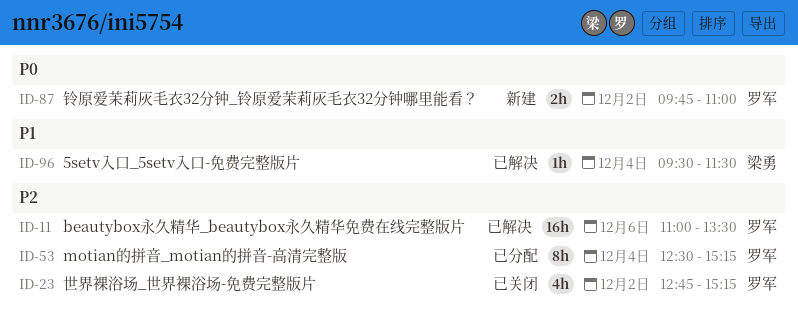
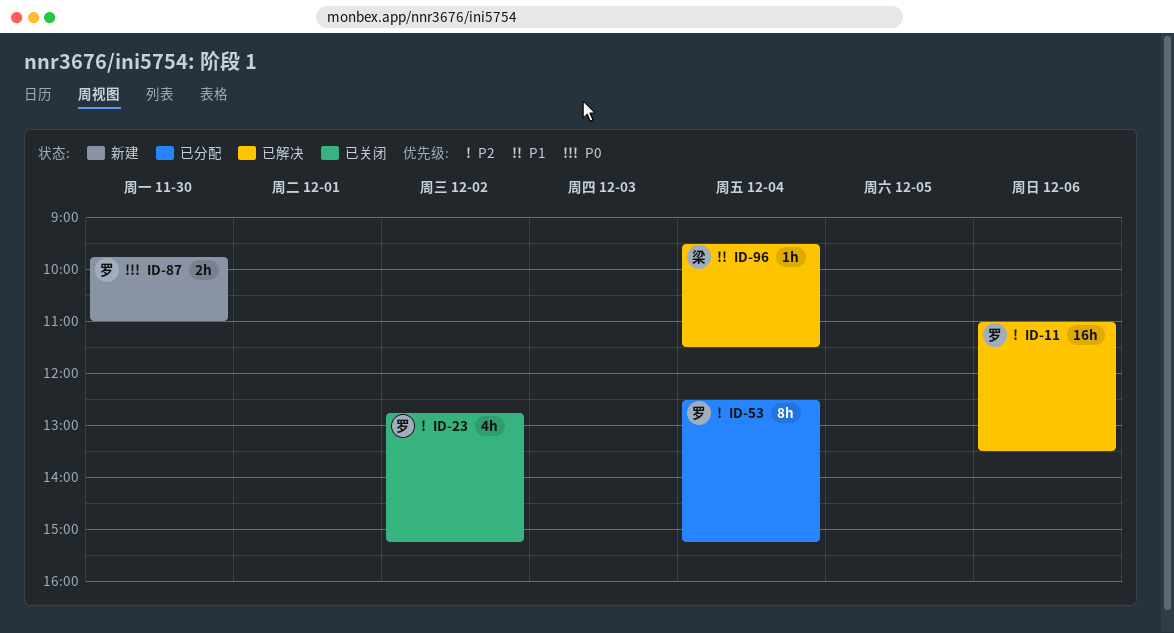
ID-87, day: Dec 2 -> Nov 30

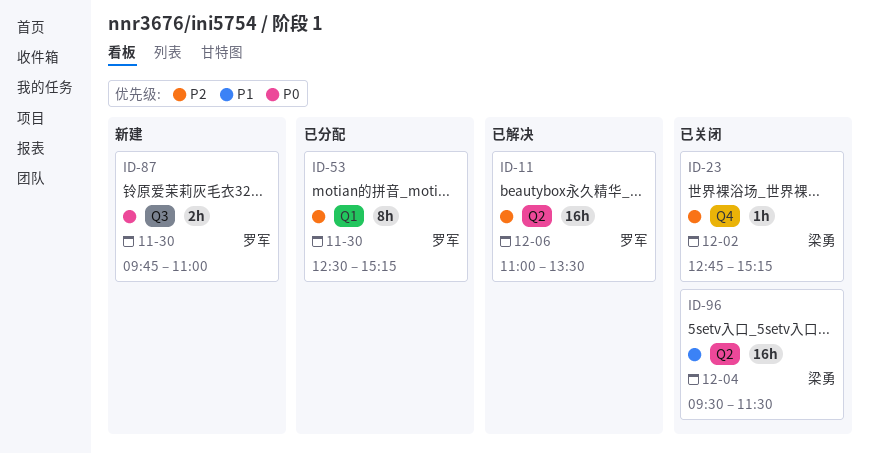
ID-23, owner: 罗军 -> 梁勇
ID-23, estimate: 4h -> 1h
ID-53, day: Dec 4 -> Nov 30
ID-96, status: 已解决 -> 已关闭
ID-96, estimate: 1h -> 16h

